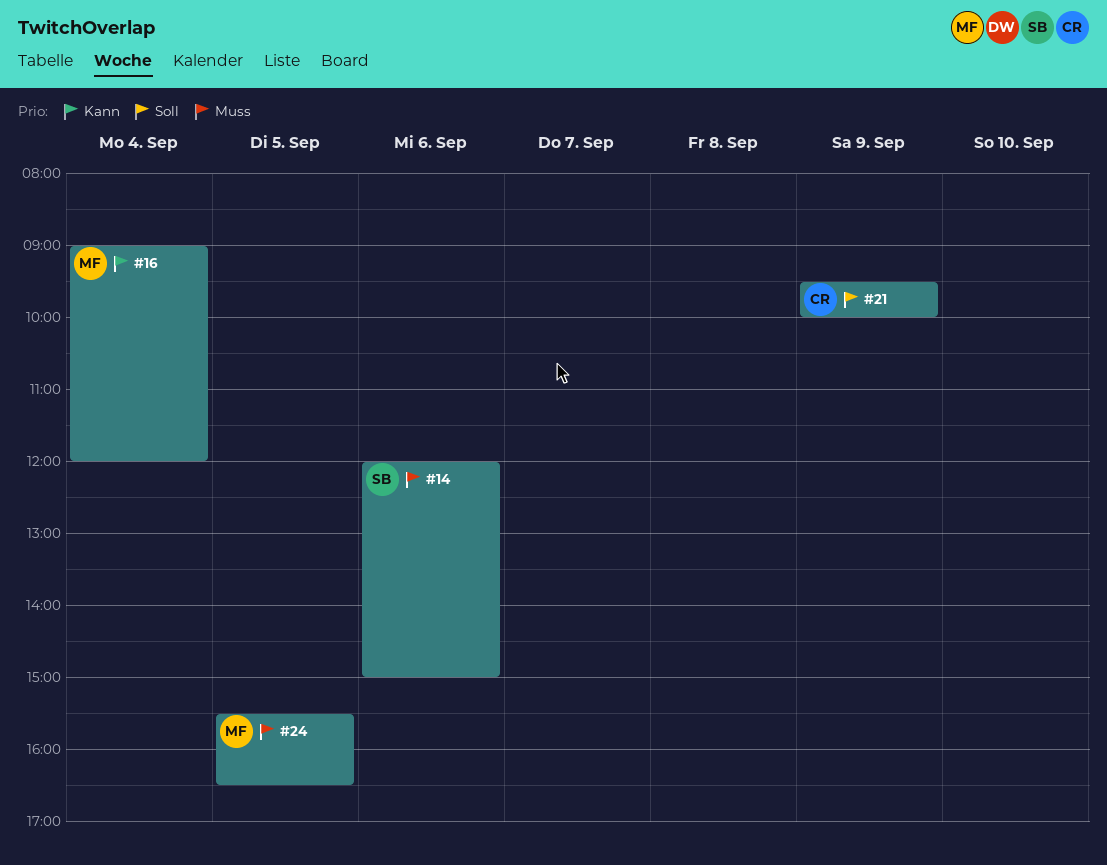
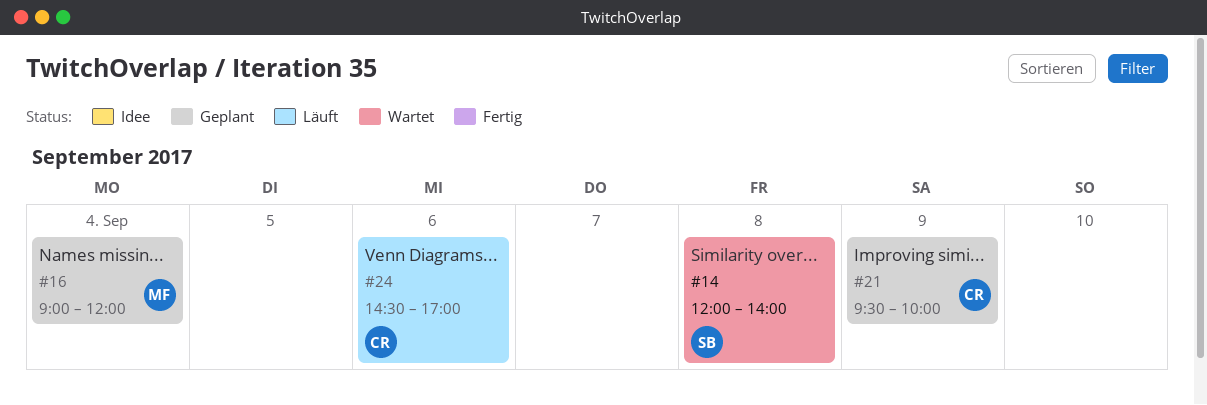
#14, day: Sep 6 -> Sep 8
#14, ends: 15:00 -> 14:00
#24, owner: MF -> CR
#24, day: Sep 5 -> Sep 6
#24, begins: 15:30 -> 14:30
#24, ends: 16:30 -> 17:00

